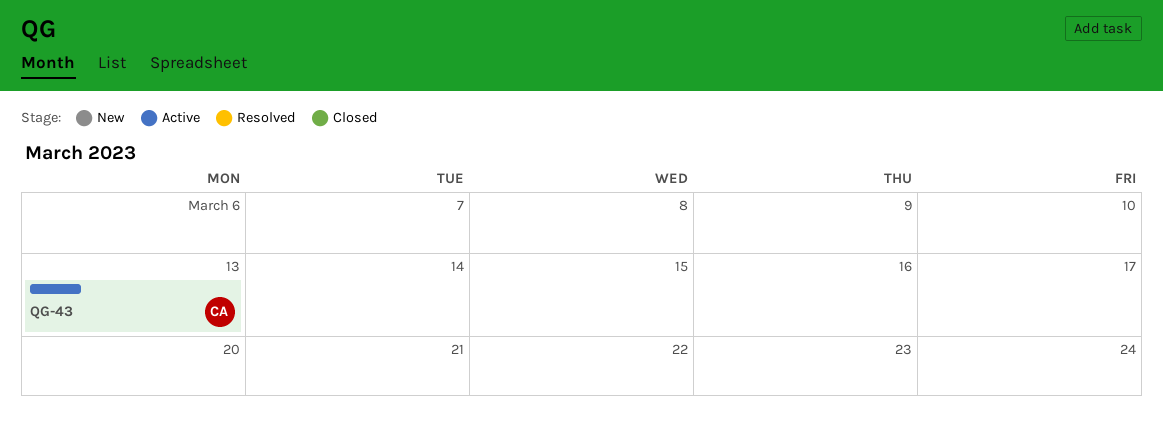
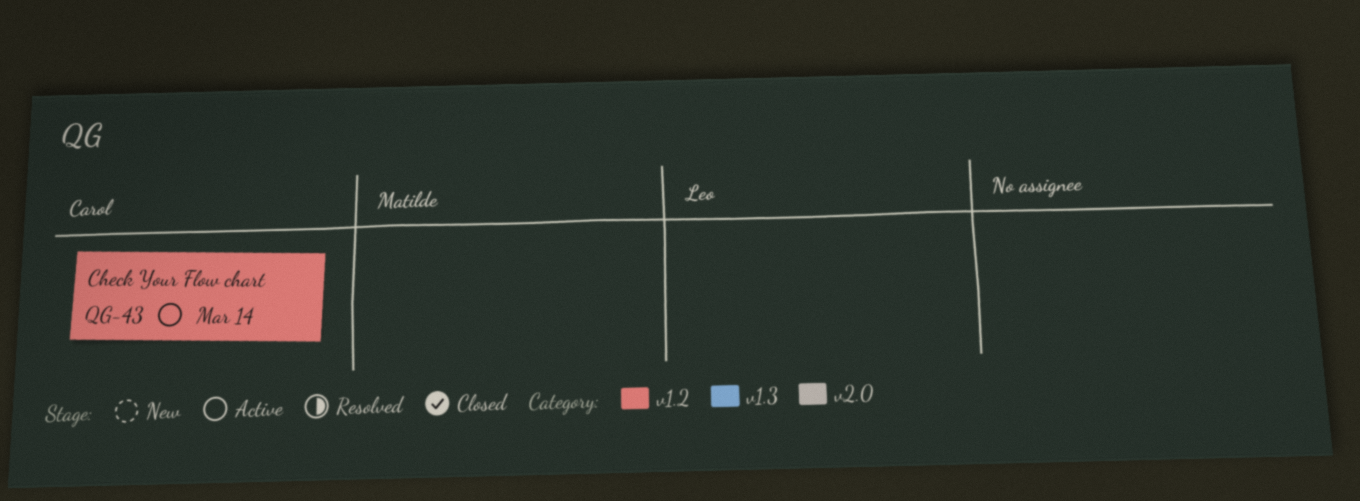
QG-43, due: Mar 13 -> Mar 14

